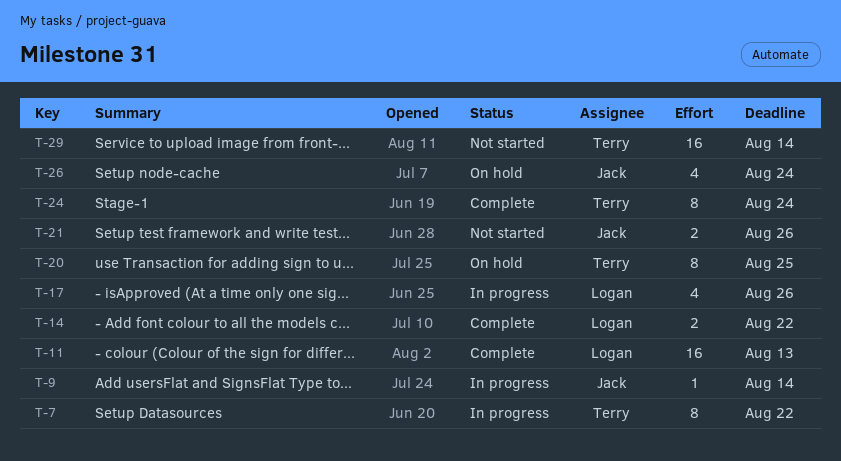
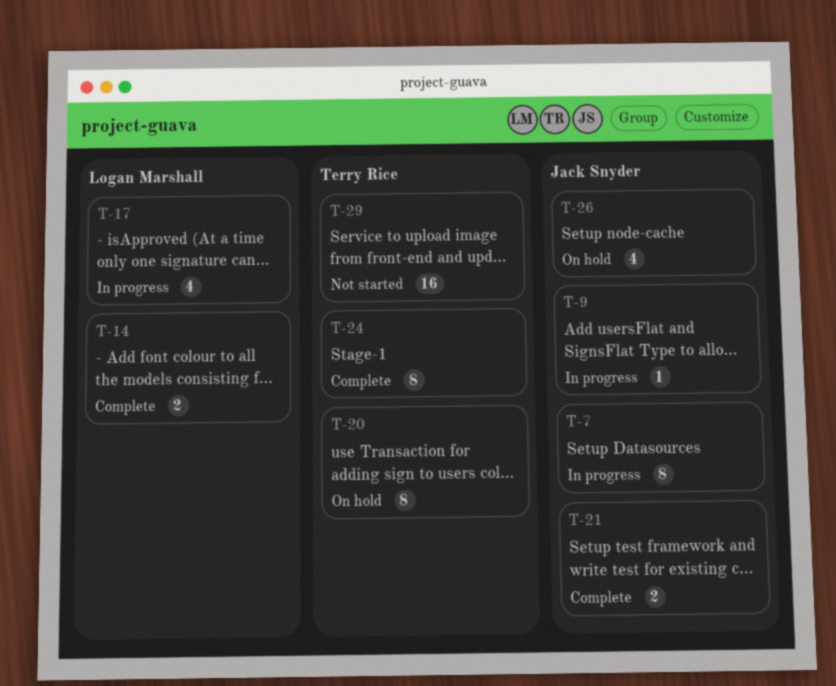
T-7, owner: Terry Rice -> Jack Snyder
T-11: present -> none
T-21, status: Not started -> Complete

